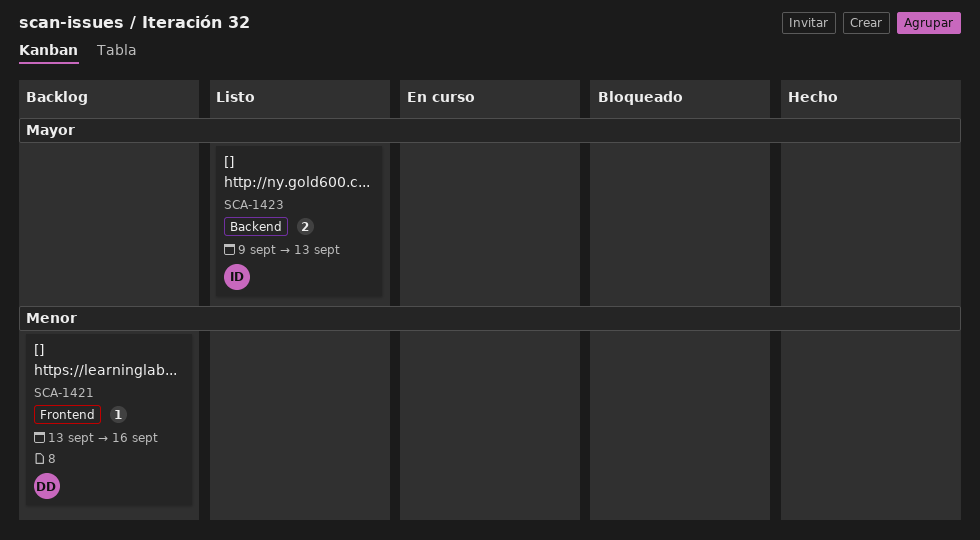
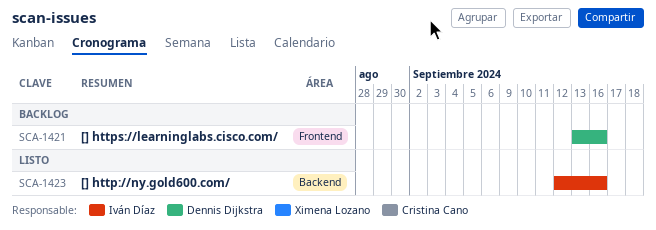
SCA-1423, start: Sep 9 -> Sep 12
SCA-1423, due: Sep 13 -> Sep 16

